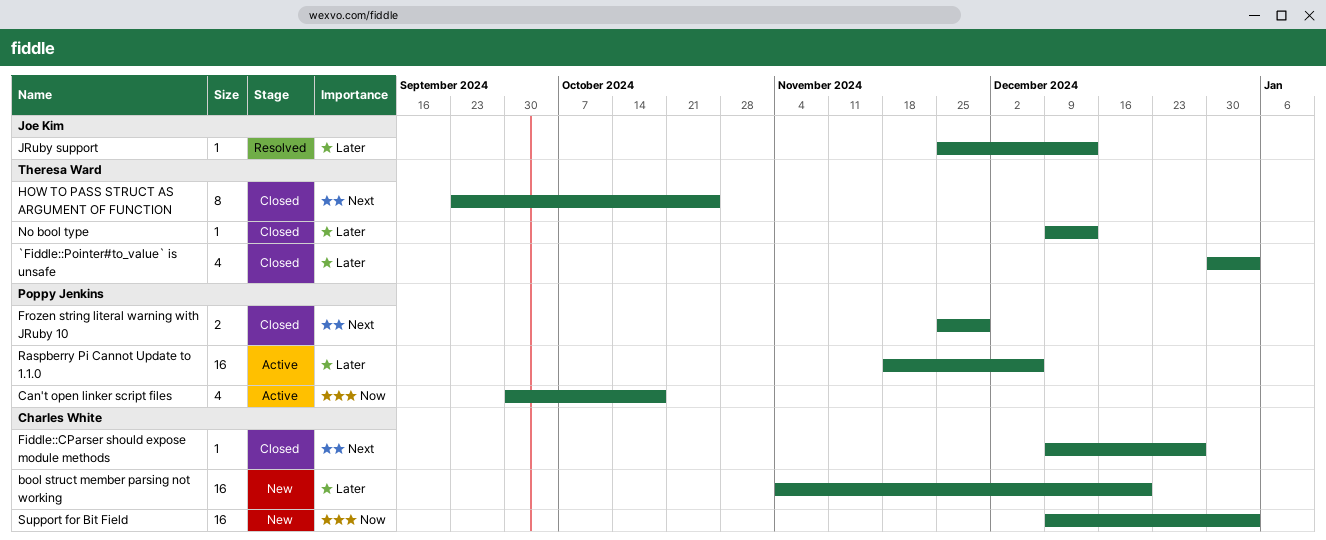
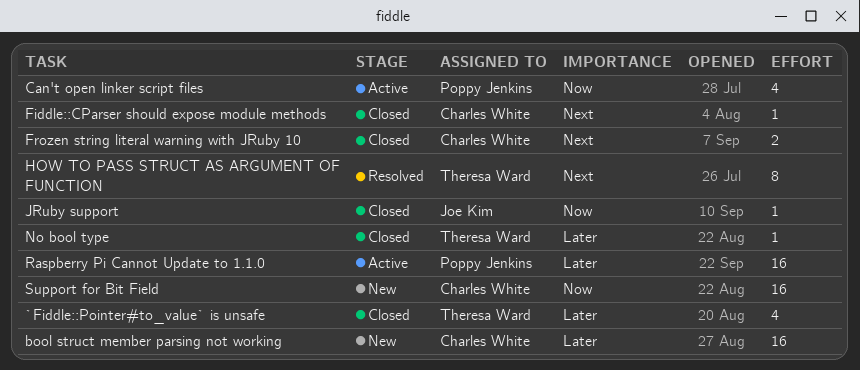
Frozen string literal warning with JRuby 10, owner: Poppy Jenkins -> Charles White
HOW TO PASS STRUCT AS ARGUMENT OF FUNCTION, status: Closed -> Resolved
JRuby support, status: Resolved -> Closed
JRuby support, priority: Later -> Now

